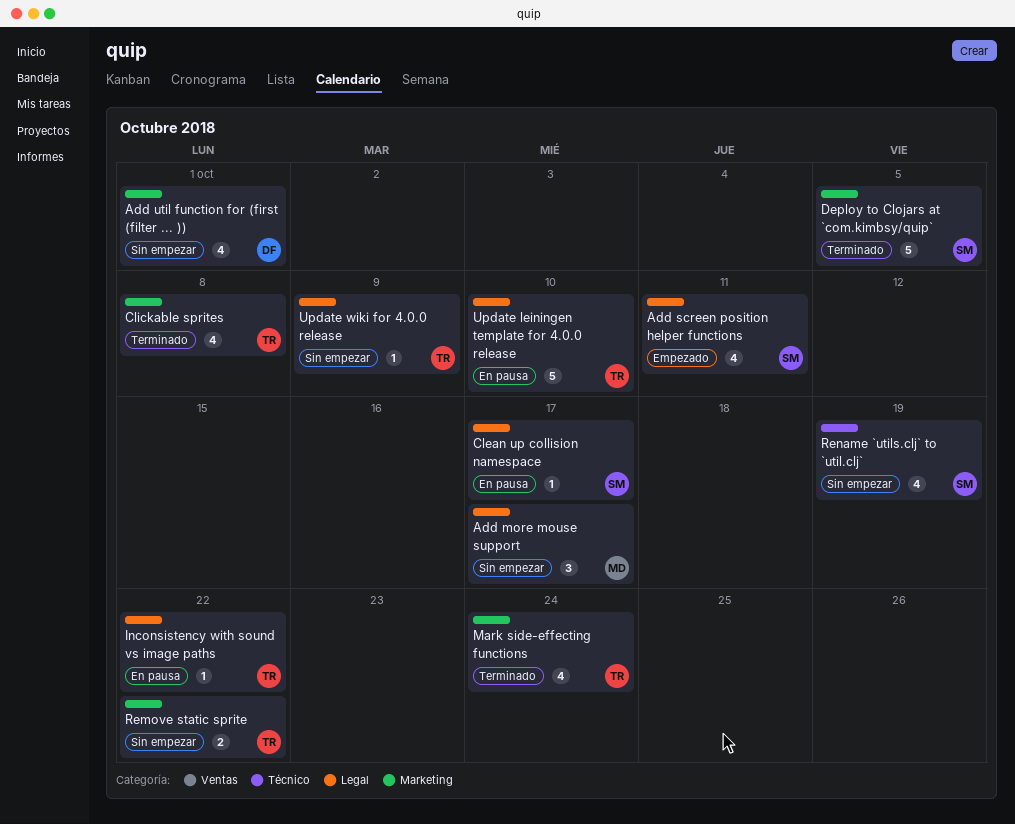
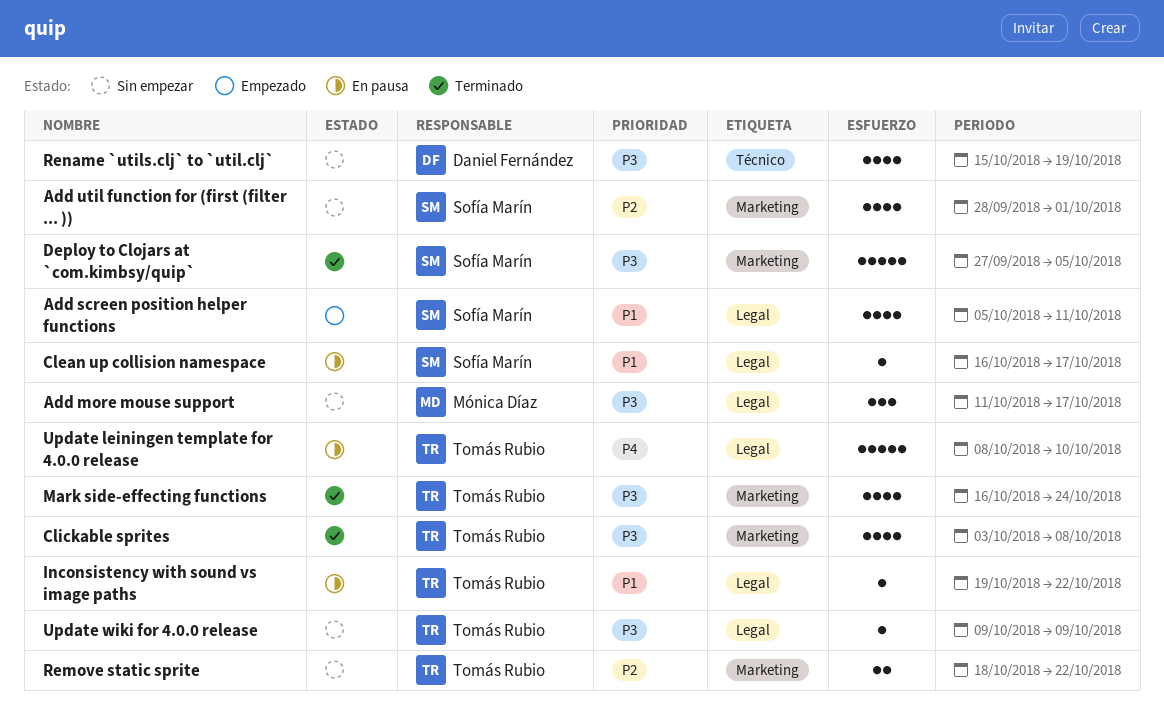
Add util function for (first (filter ... )), owner: Daniel Fernández -> Sofía Marín
Rename `utils.clj` to `util.clj`, owner: Sofía Marín -> Daniel Fernández

